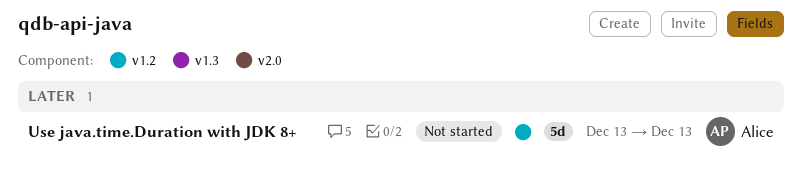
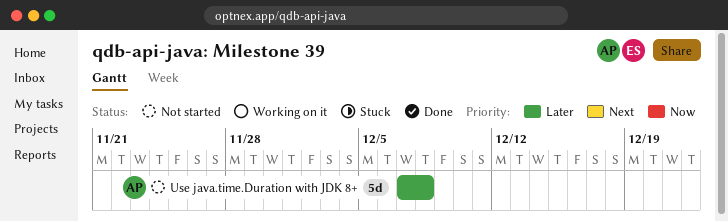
Use java.time.Duration with JDK 8+, start: Dec 13 -> Dec 7
Use java.time.Duration with JDK 8+, due: Dec 13 -> Dec 8

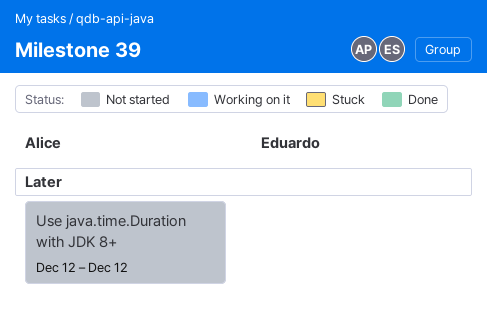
Use java.time.Duration with JDK 8+, start: Dec 7 -> Dec 12
Use java.time.Duration with JDK 8+, due: Dec 8 -> Dec 12

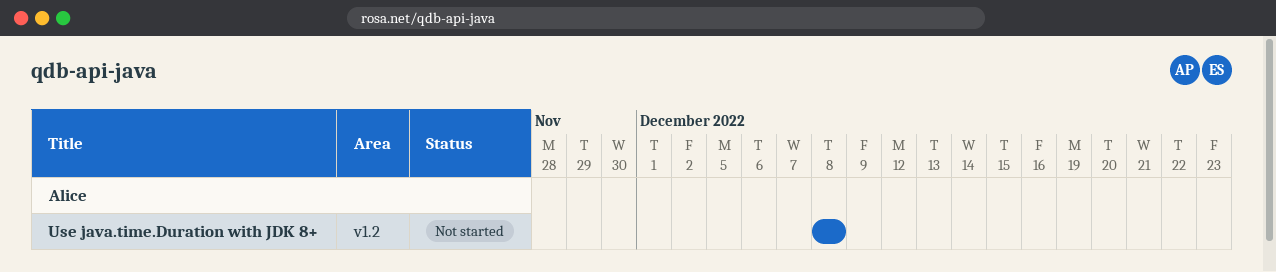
Use java.time.Duration with JDK 8+, start: Dec 12 -> Dec 8
Use java.time.Duration with JDK 8+, due: Dec 12 -> Dec 8

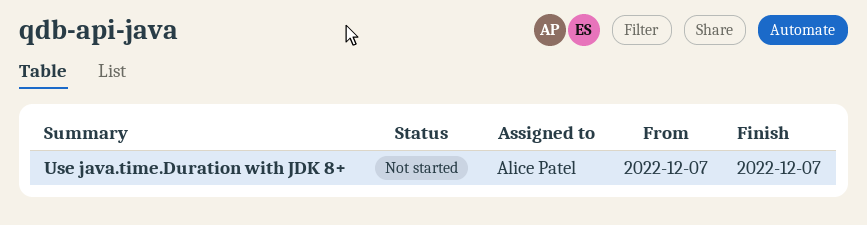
Use java.time.Duration with JDK 8+, start: Dec 8 -> Dec 7
Use java.time.Duration with JDK 8+, due: Dec 8 -> Dec 7

